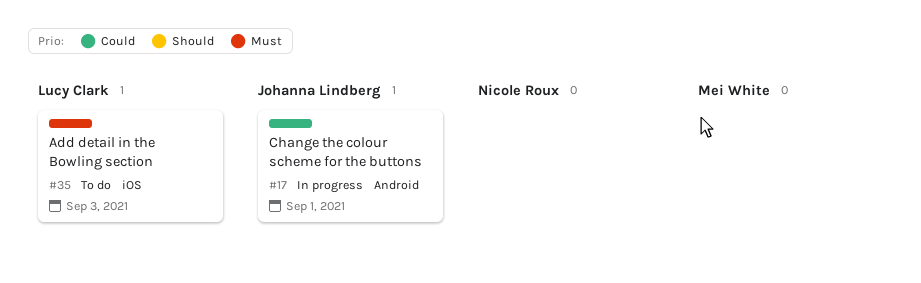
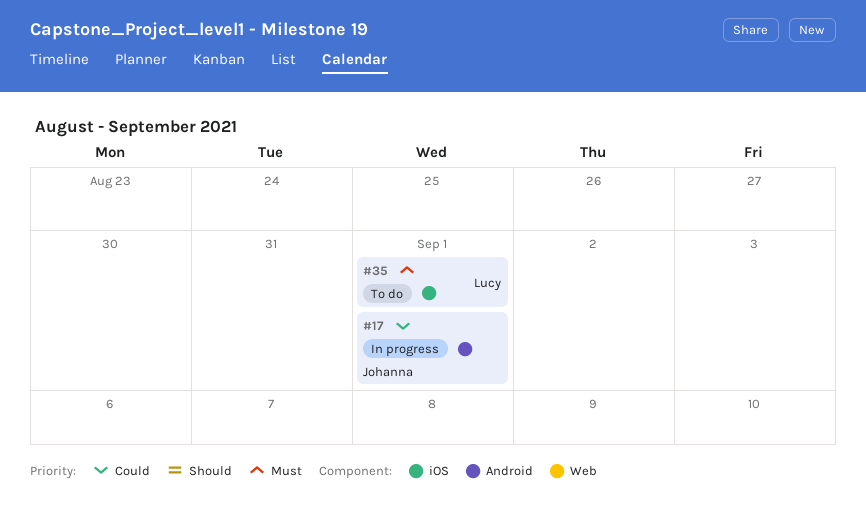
#35, due: Sep 3 -> Sep 1

